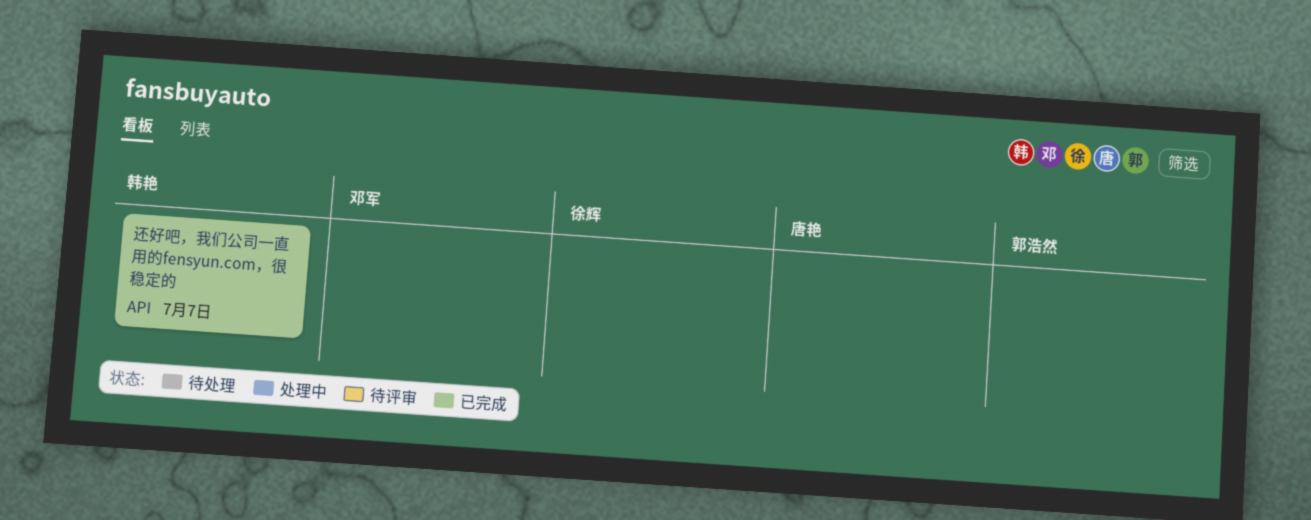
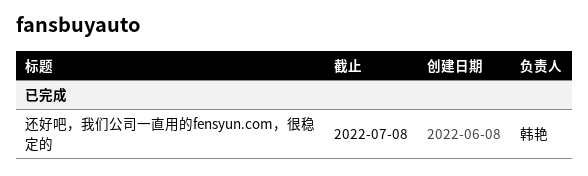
还好吧，我们公司一直用的fensyun.com，很稳定的, due: Jul 7 -> Jul 8

